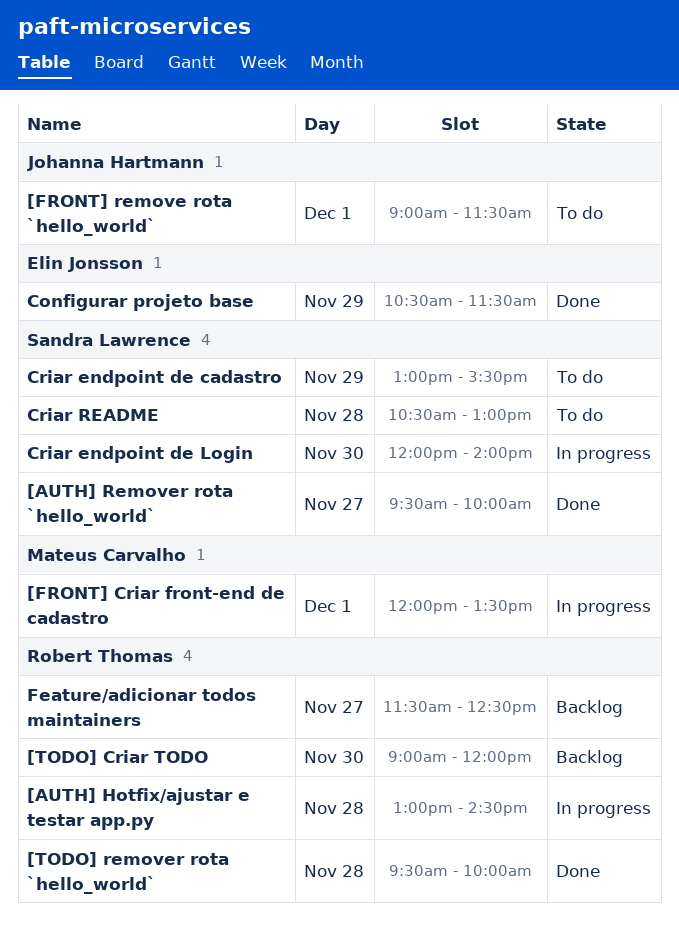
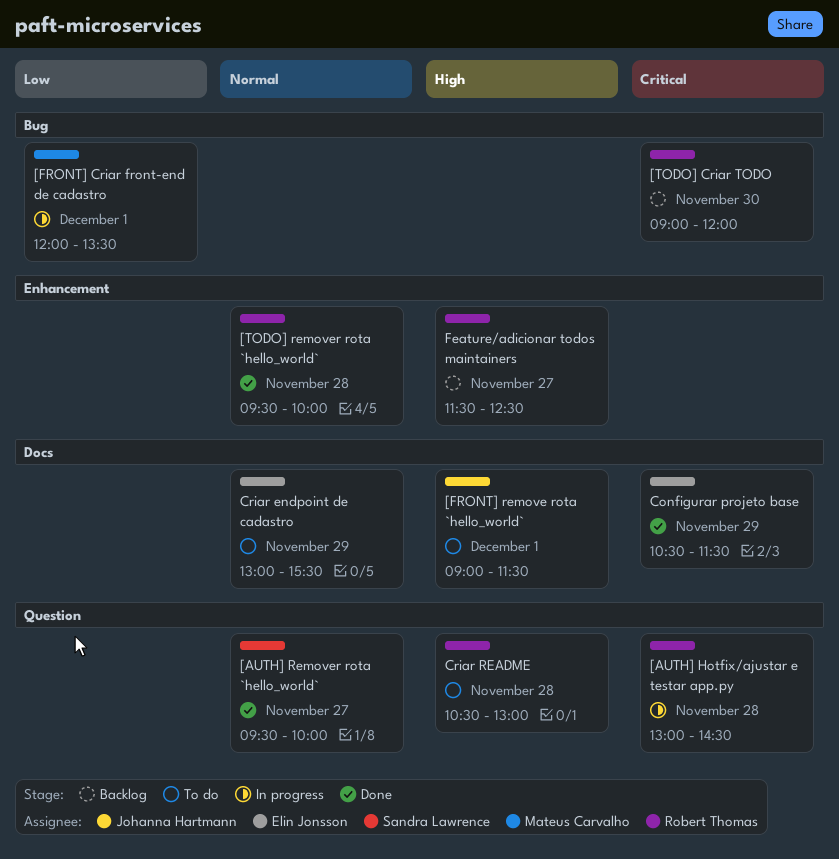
Criar endpoint de cadastro, owner: Sandra Lawrence -> Elin Jonsson
Criar endpoint de Login: present -> none
Criar README, owner: Sandra Lawrence -> Robert Thomas

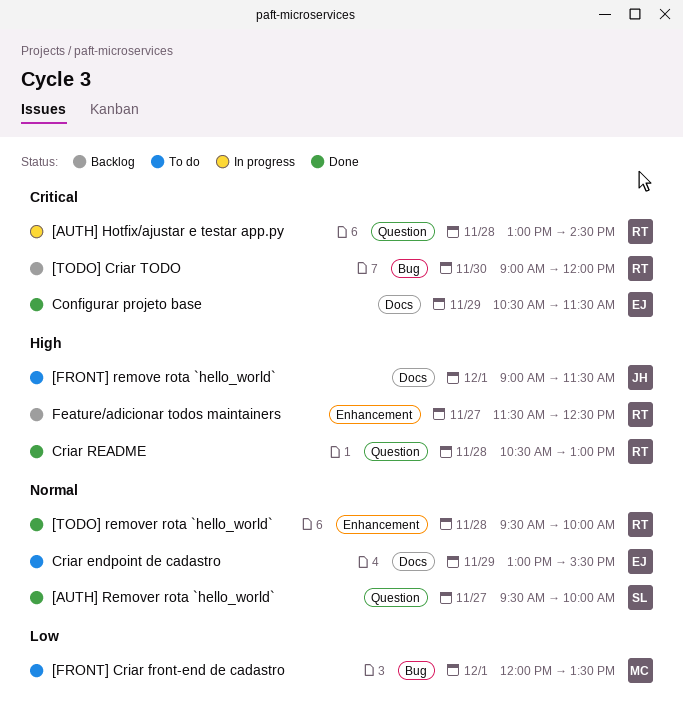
[FRONT] Criar front-end de cadastro, status: In progress -> To do
Criar README, status: To do -> Done

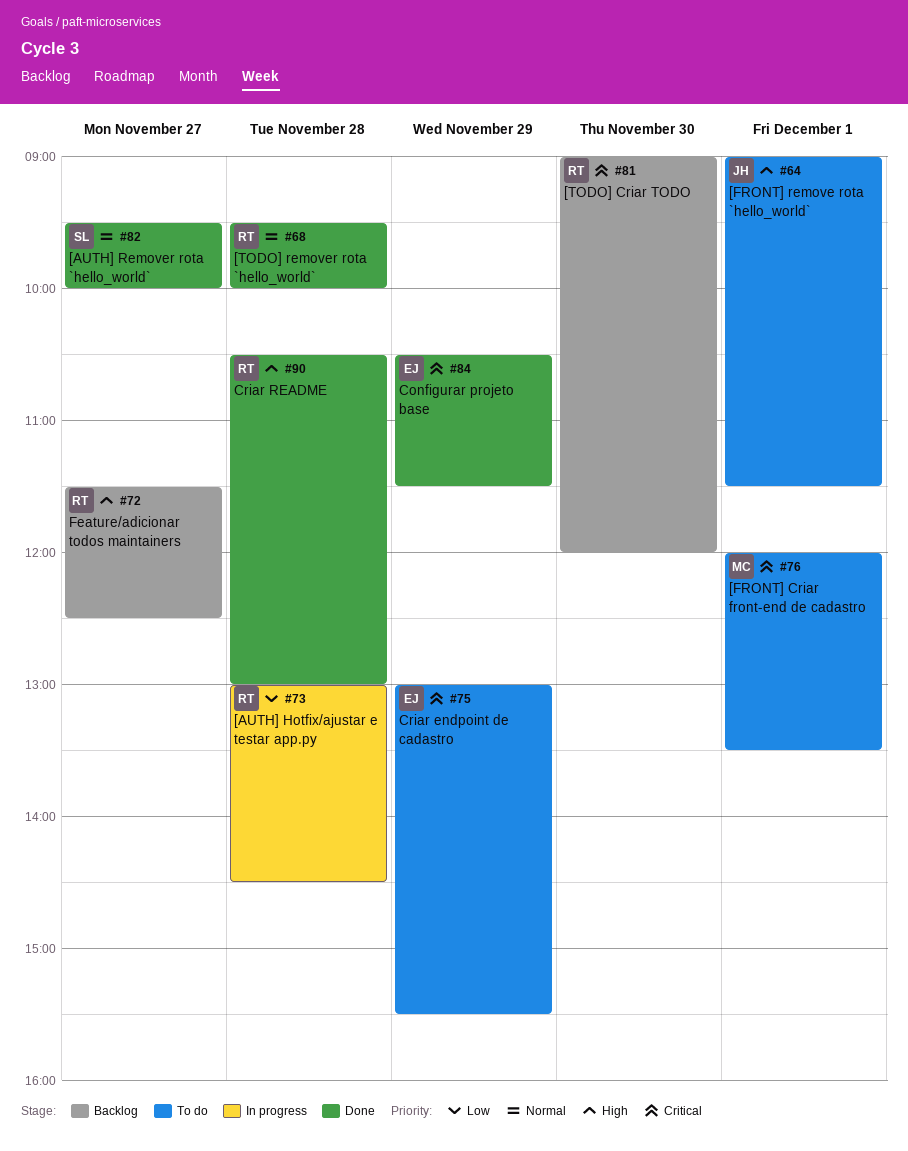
[AUTH] Hotfix/ajustar e testar app.py, priority: Critical -> Low
[FRONT] Criar front-end de cadastro, priority: Low -> Critical
Criar endpoint de cadastro, priority: Normal -> Critical

